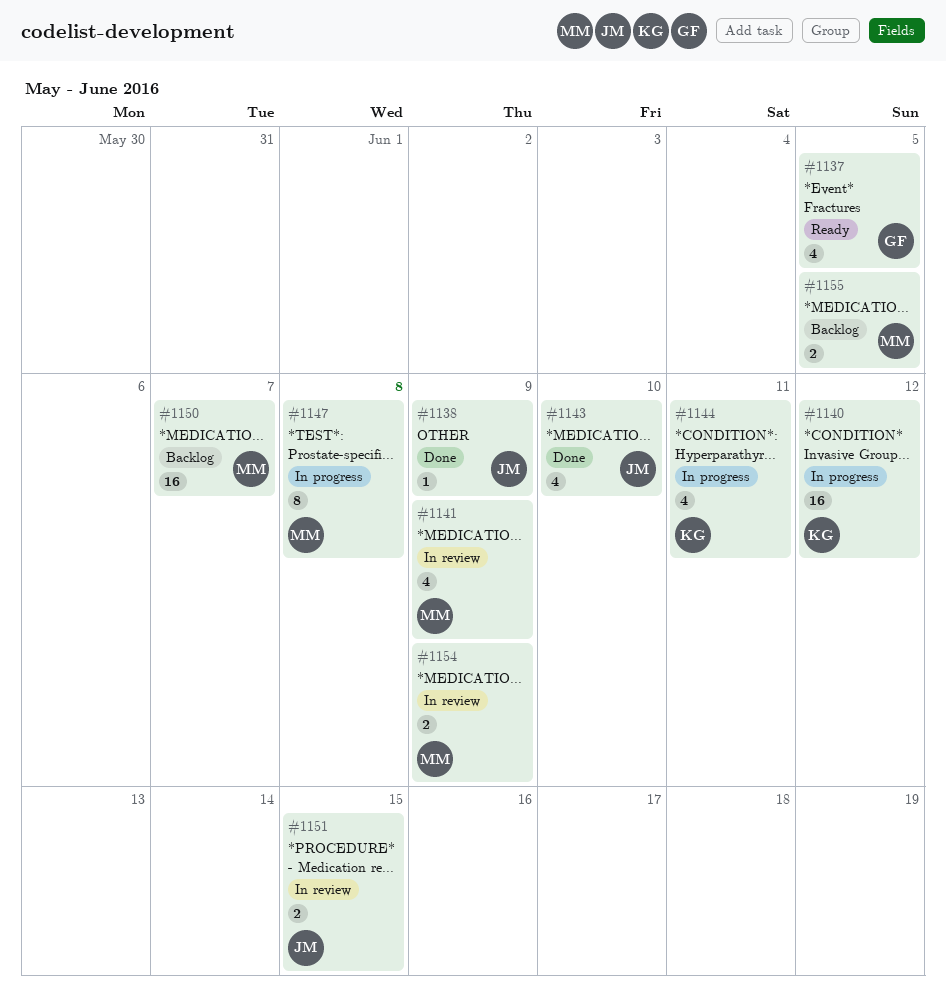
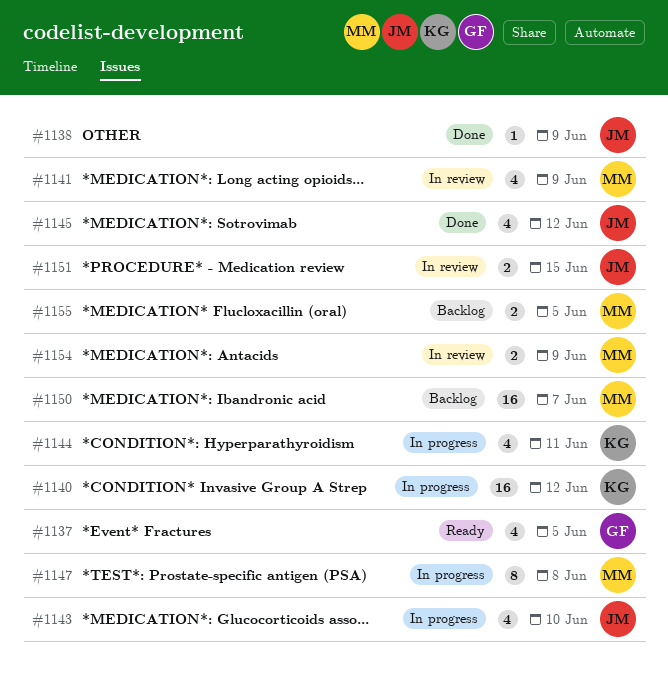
#1143, status: Done -> In progress
#1145: none -> present

